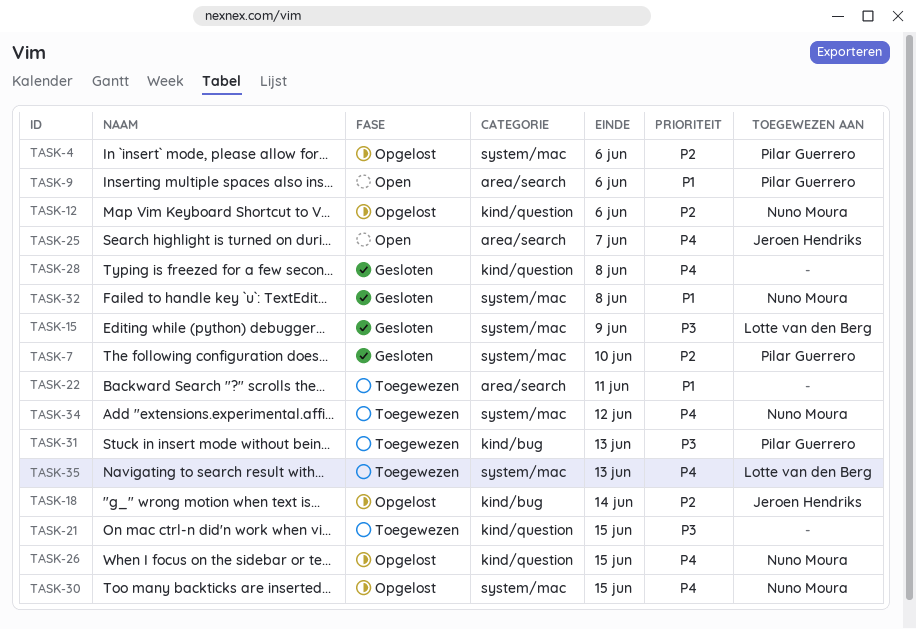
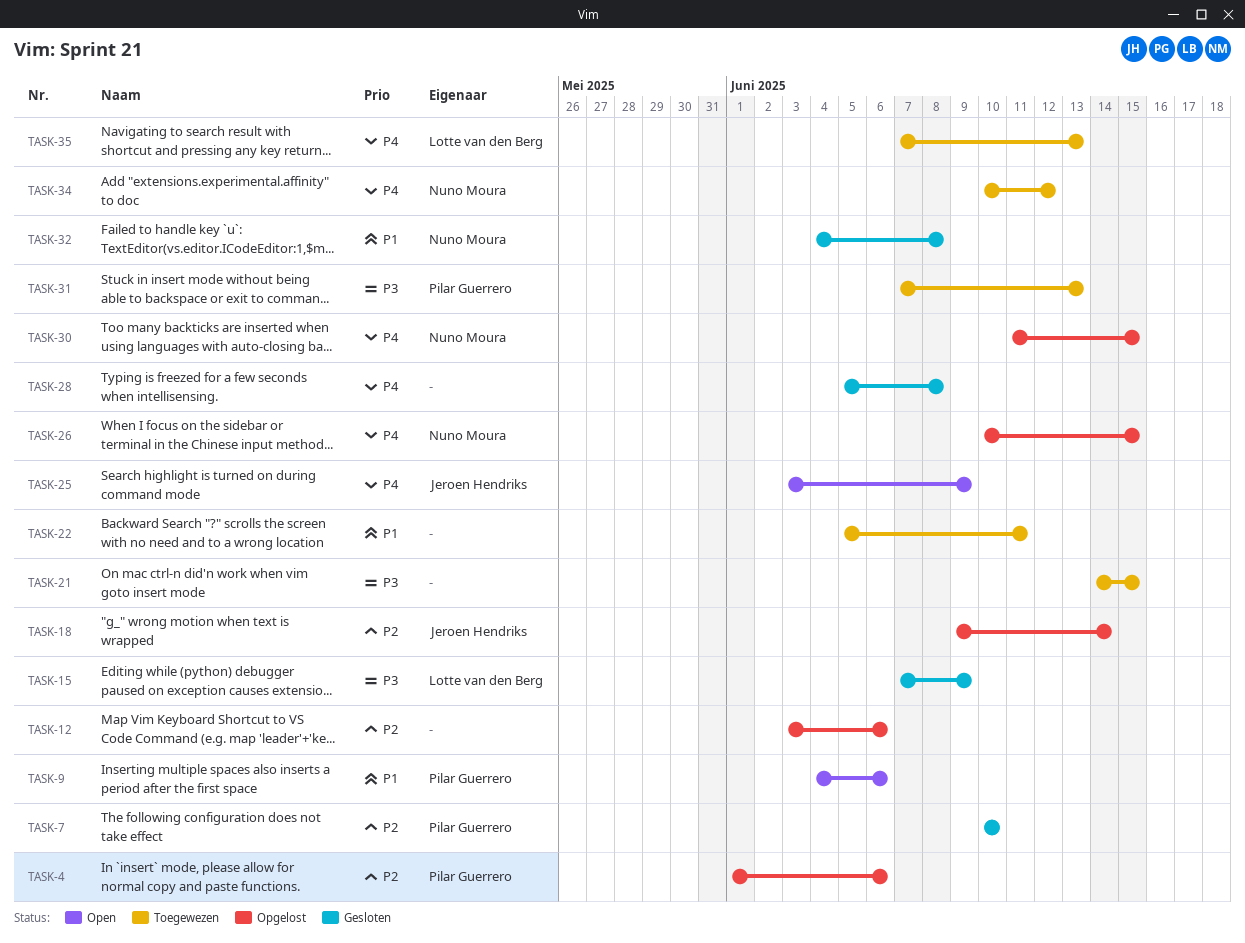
TASK-12, owner: Nuno Moura -> none
TASK-25, due: Jun 7 -> Jun 9

